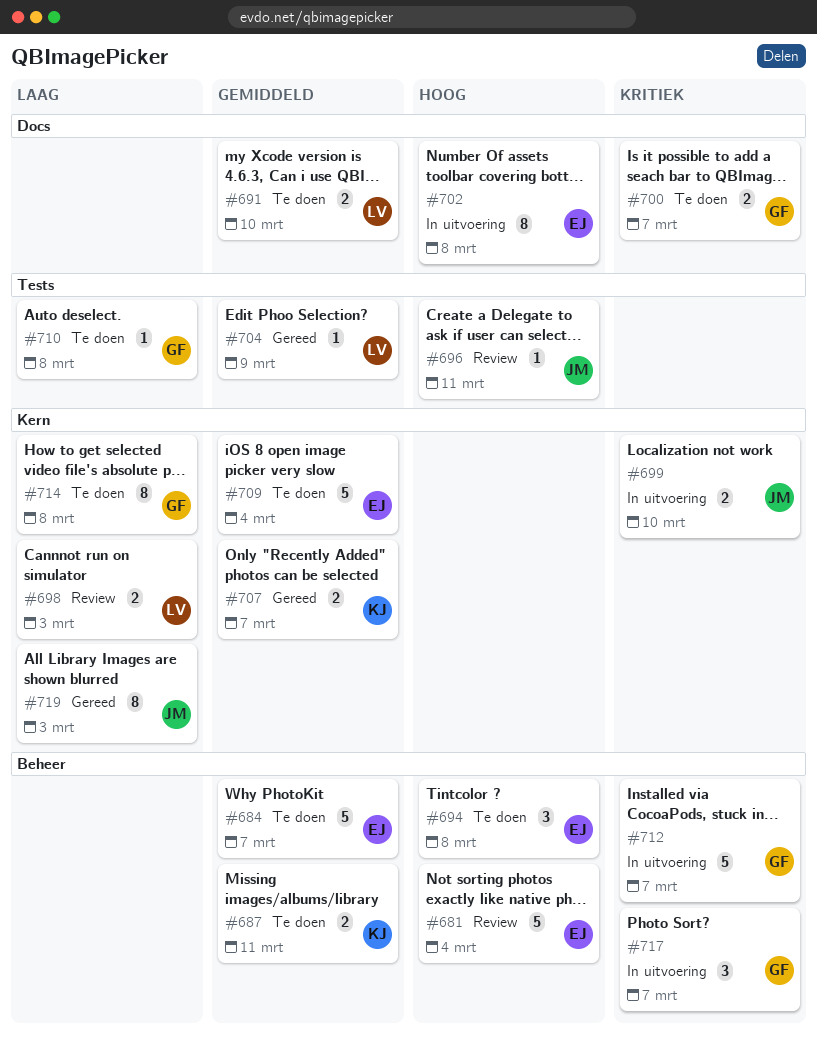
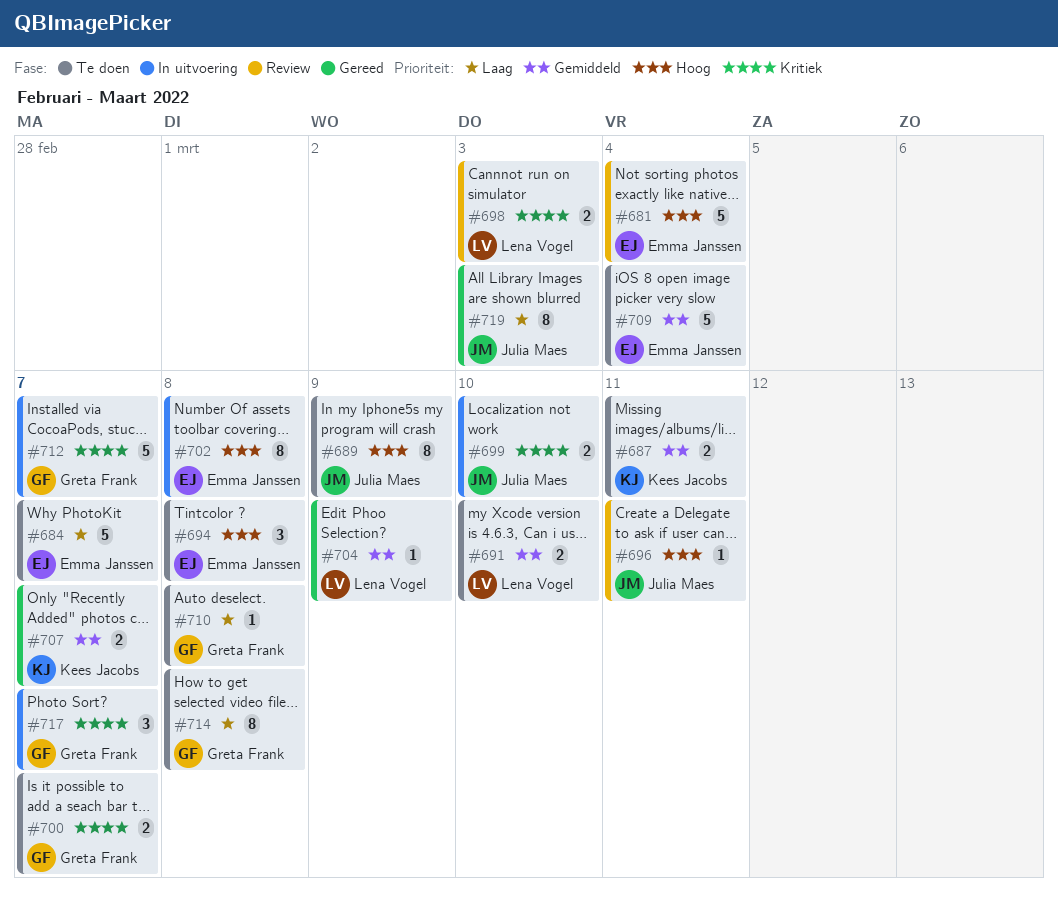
#684, priority: Gemiddeld -> Laag
#689: none -> present
#698, priority: Laag -> Kritiek

